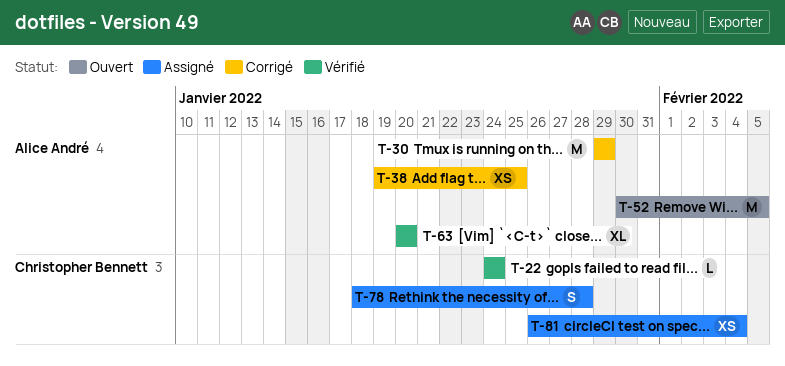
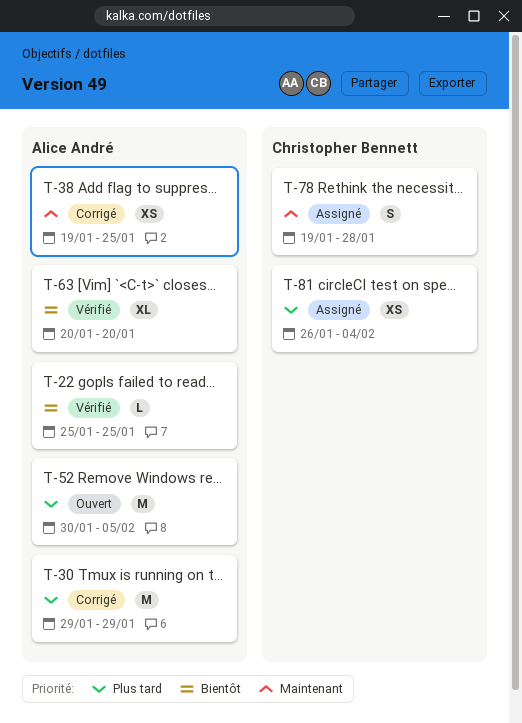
T-22, owner: Christopher Bennett -> Alice André
T-22, start: Jan 24 -> Jan 25
T-22, due: Jan 24 -> Jan 25
T-78, start: Jan 18 -> Jan 19

